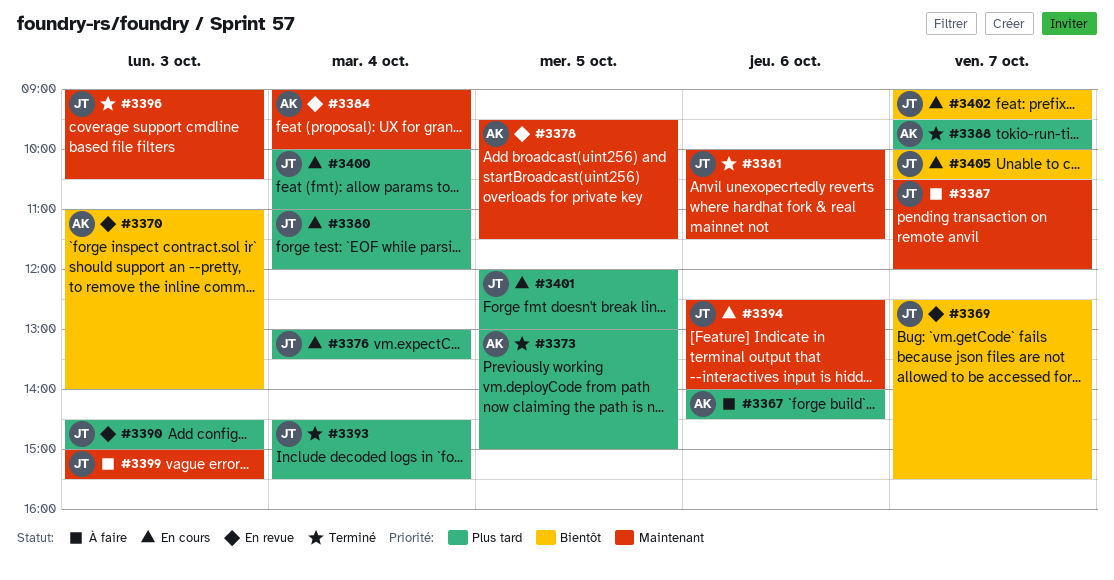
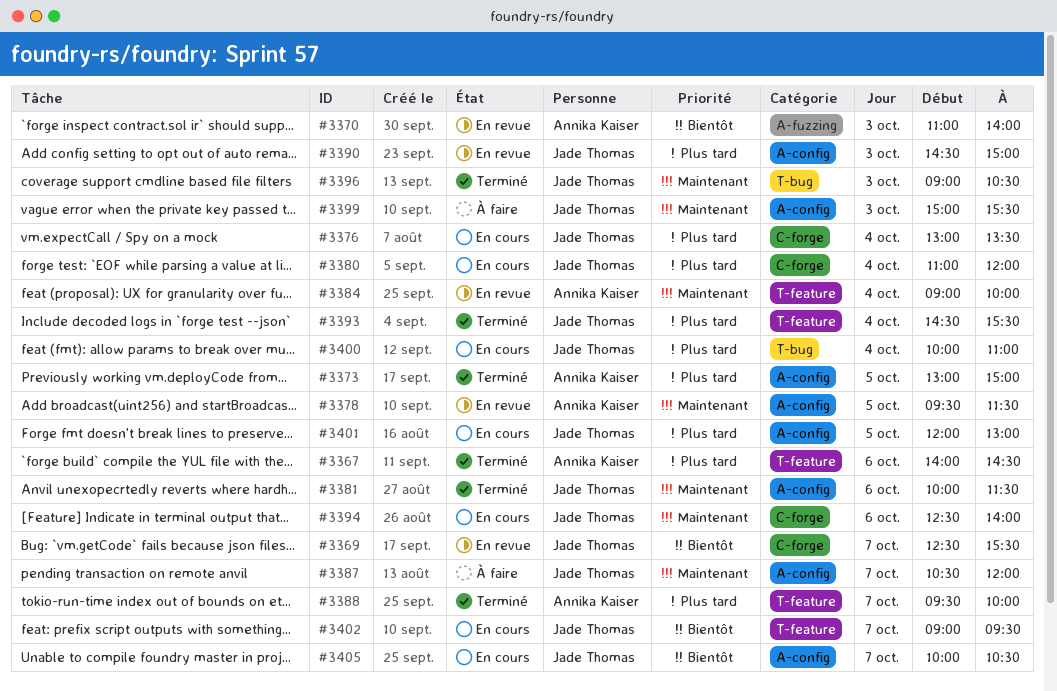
#3367, status: À faire -> Terminé

